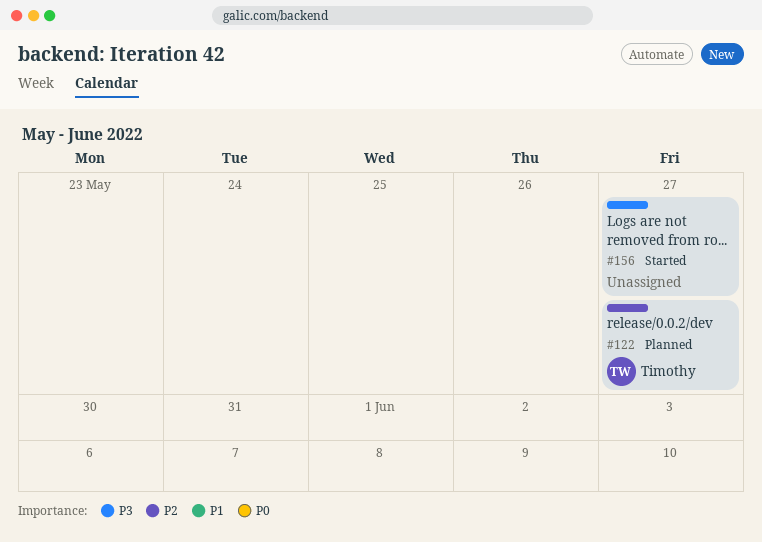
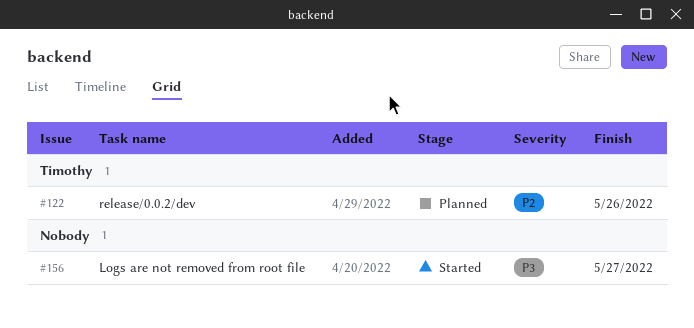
#122, due: May 27 -> May 26

